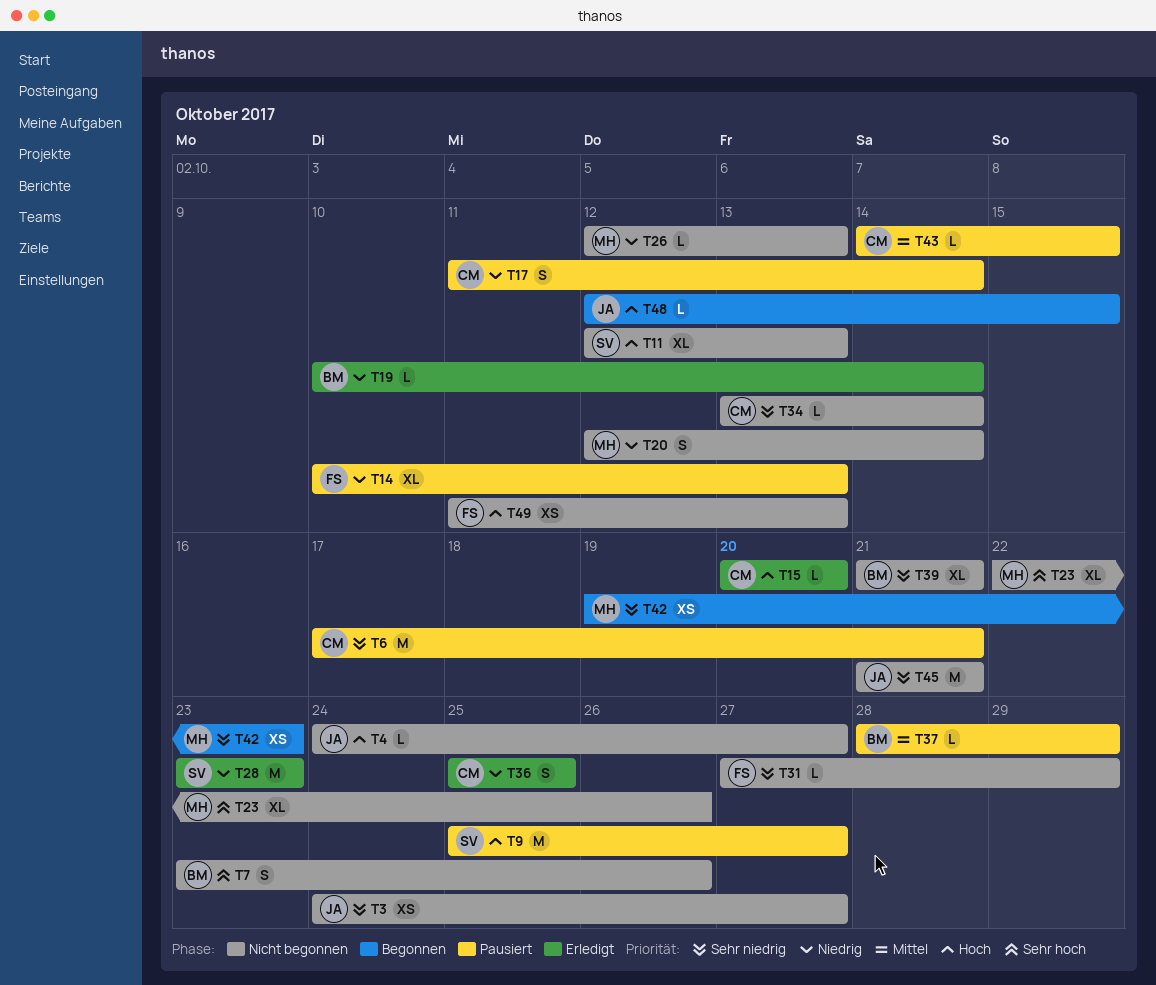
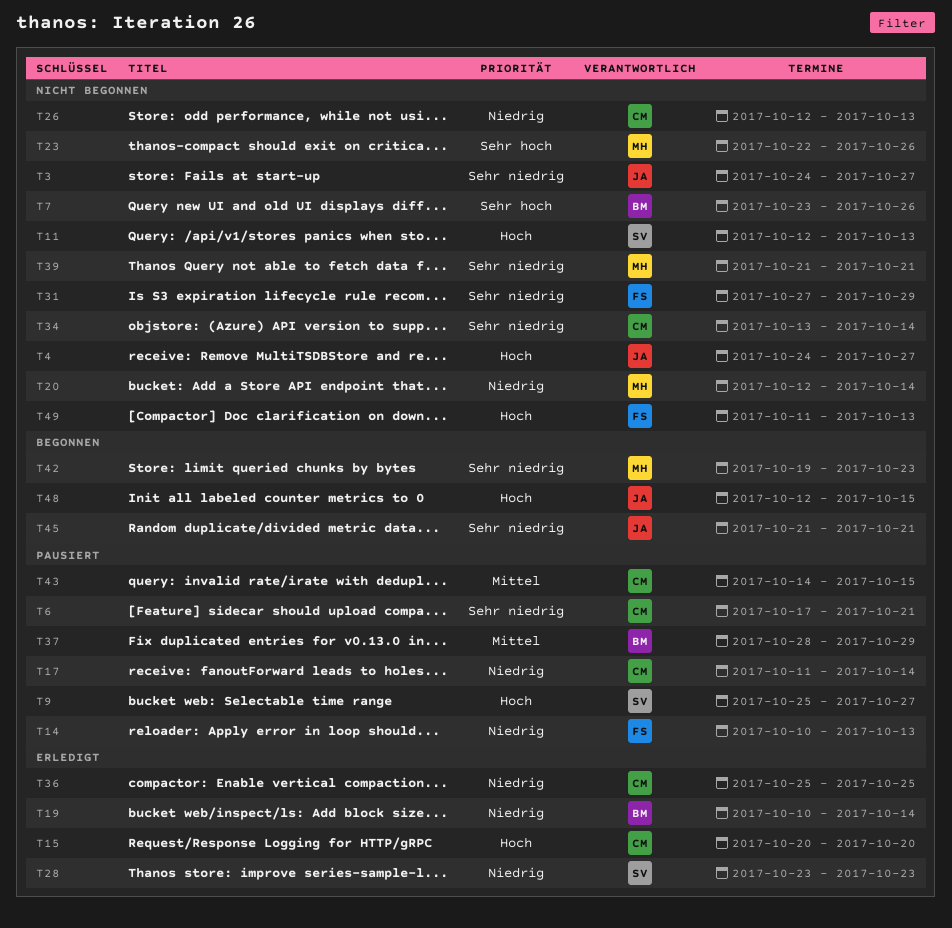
T26, owner: MH -> CM
T39, owner: BM -> MH
T45, status: Nicht begonnen -> Begonnen

